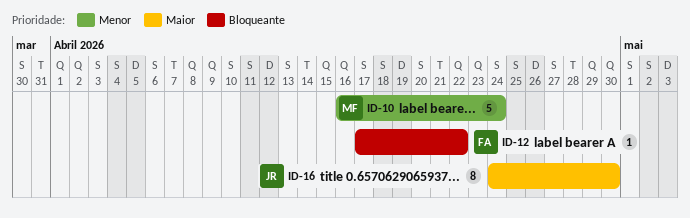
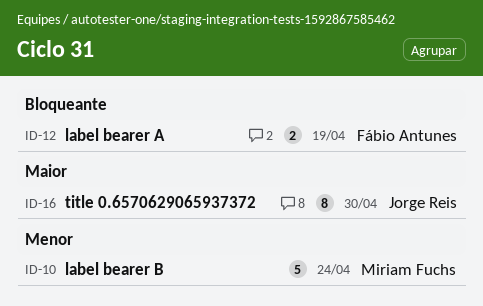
ID-12, estimate: 1 -> 2
ID-12, due: Apr 22 -> Apr 19

